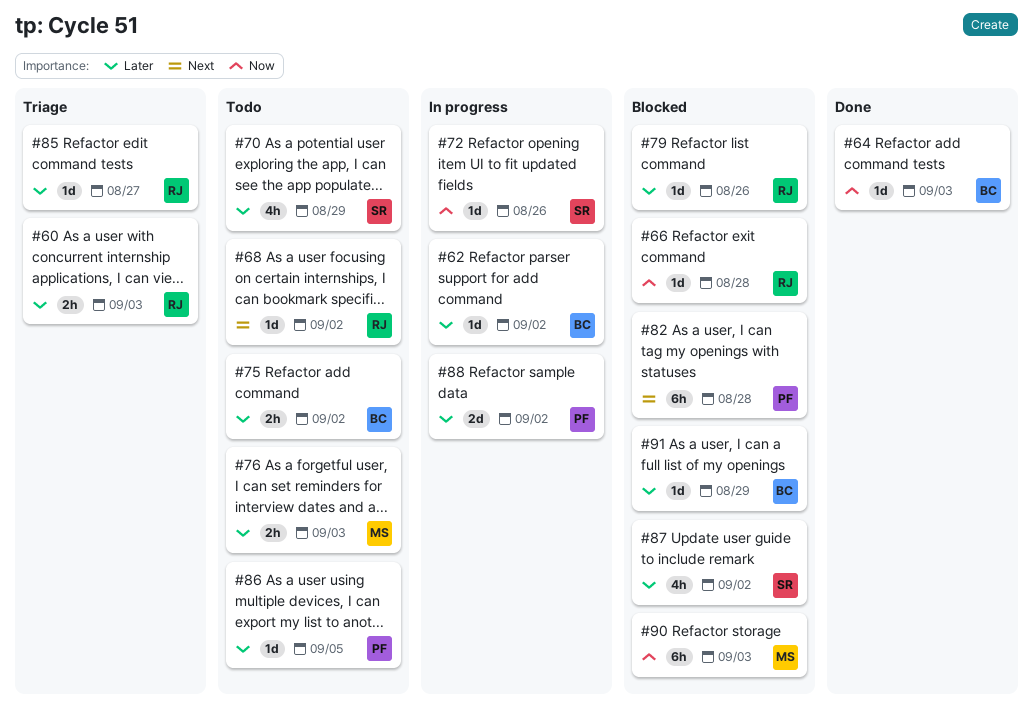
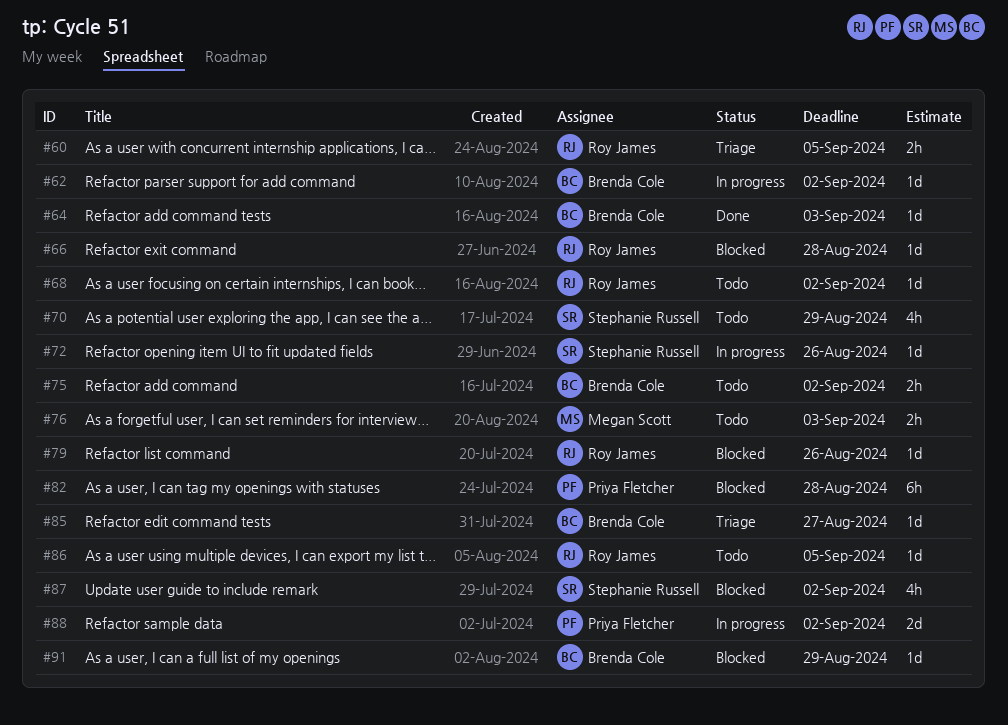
#60, due: Sep 3 -> Sep 5
#85, owner: Roy James -> Brenda Cole
#86, owner: Priya Fletcher -> Roy James
#90: present -> none

